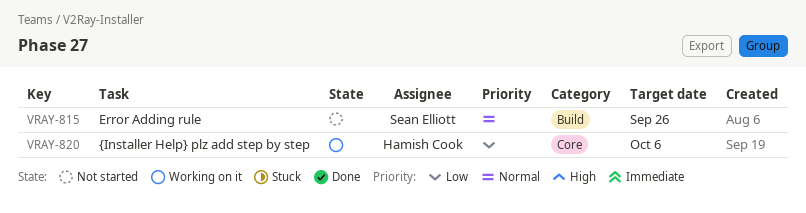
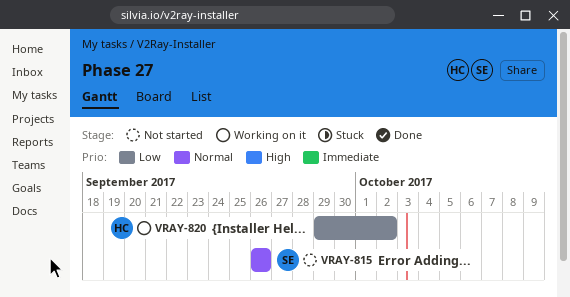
VRAY-820, due: Oct 6 -> Oct 2

